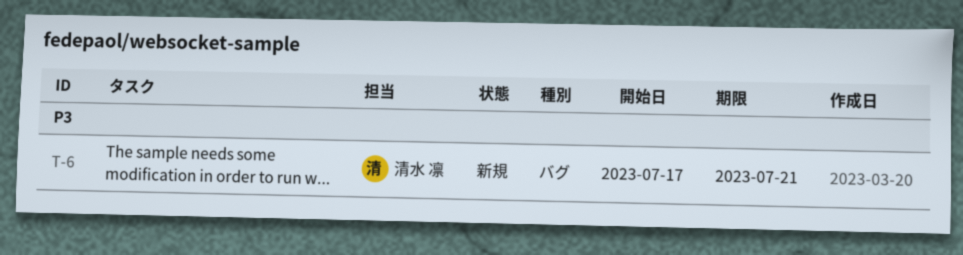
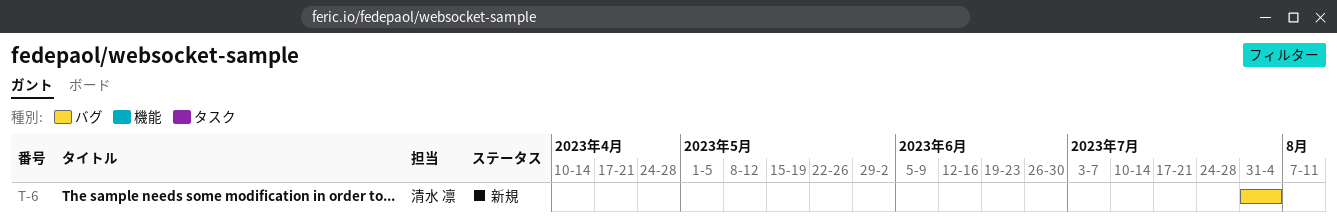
T-6, start: Jul 17 -> Jul 31
T-6, due: Jul 21 -> Aug 4

